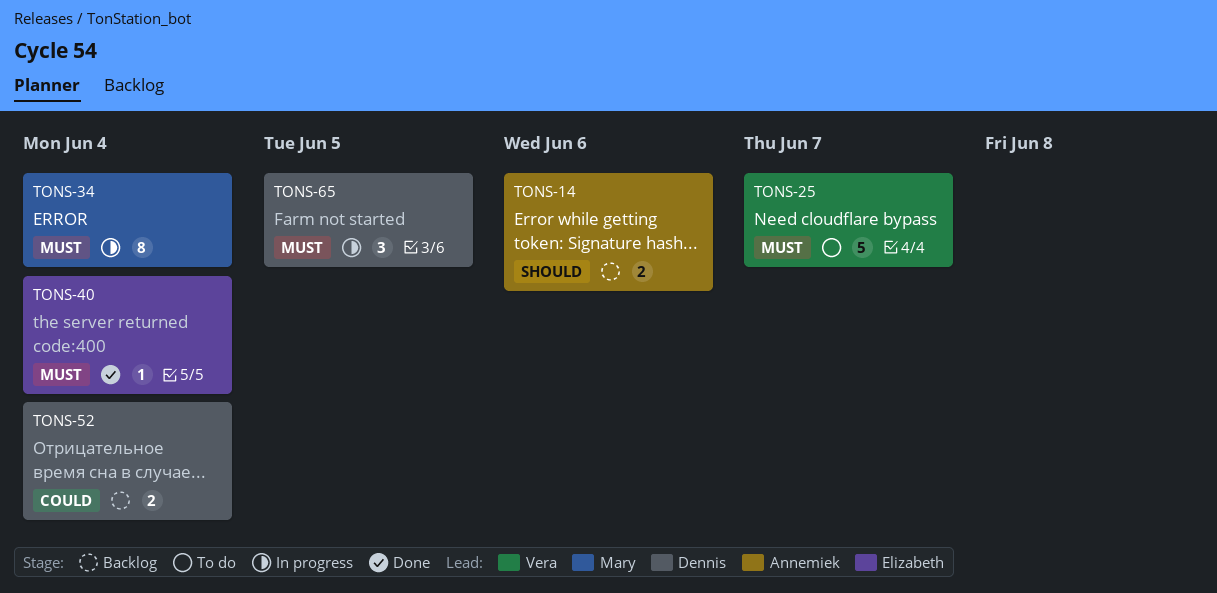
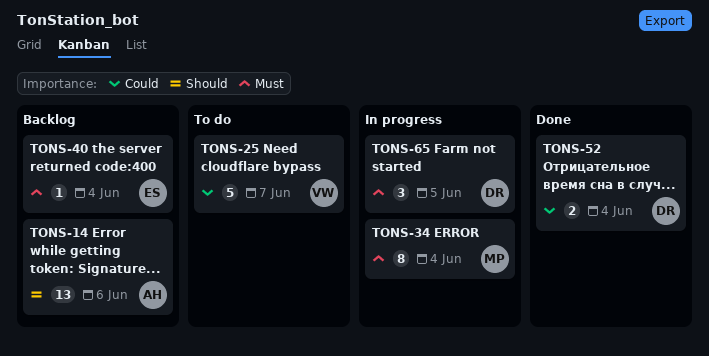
TONS-14, estimate: 2 -> 13
TONS-25, priority: Must -> Could
TONS-40, status: Done -> Backlog
TONS-52, status: Backlog -> Done

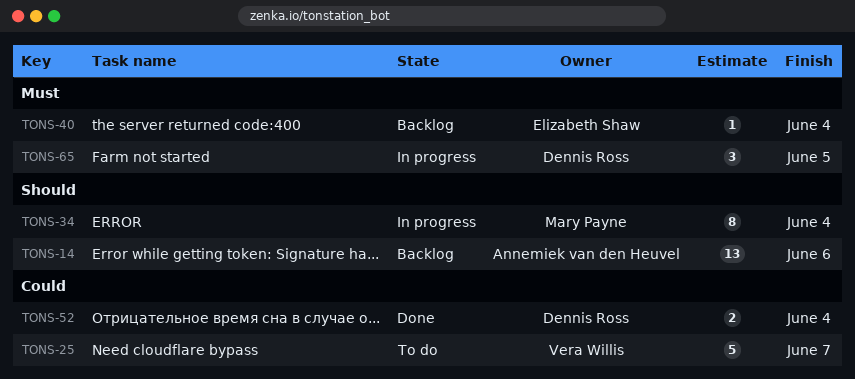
TONS-34, priority: Must -> Should

